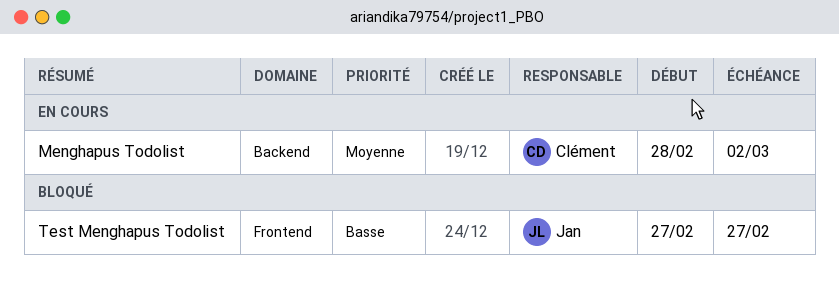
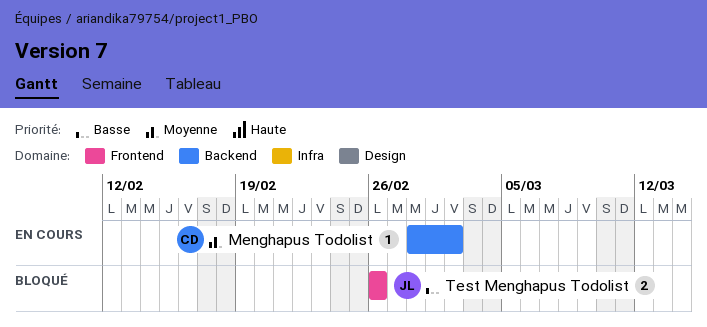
Test Menghapus Todolist, start: Feb 27 -> Feb 26
Test Menghapus Todolist, due: Feb 27 -> Feb 26

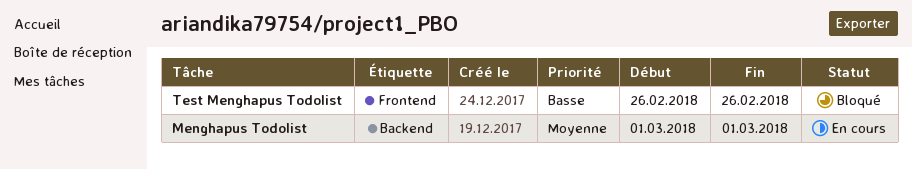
Menghapus Todolist, start: Feb 28 -> Mar 1
Menghapus Todolist, due: Mar 2 -> Mar 1

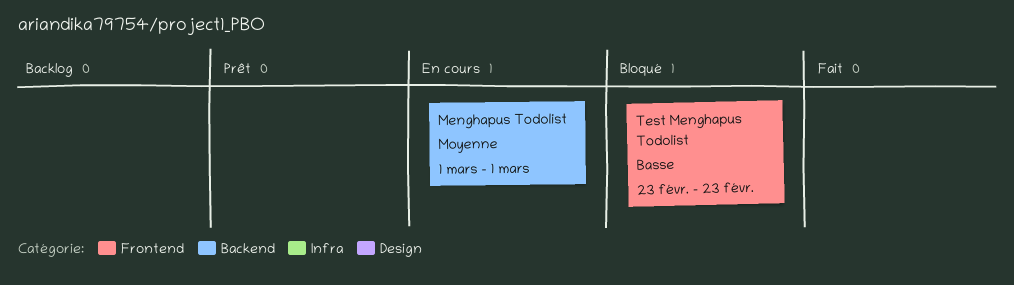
Test Menghapus Todolist, start: Feb 26 -> Feb 23
Test Menghapus Todolist, due: Feb 26 -> Feb 23

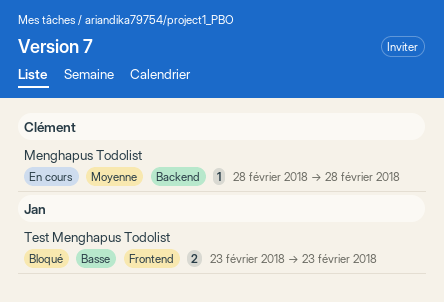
Menghapus Todolist, start: Mar 1 -> Feb 28
Menghapus Todolist, due: Mar 1 -> Feb 28

